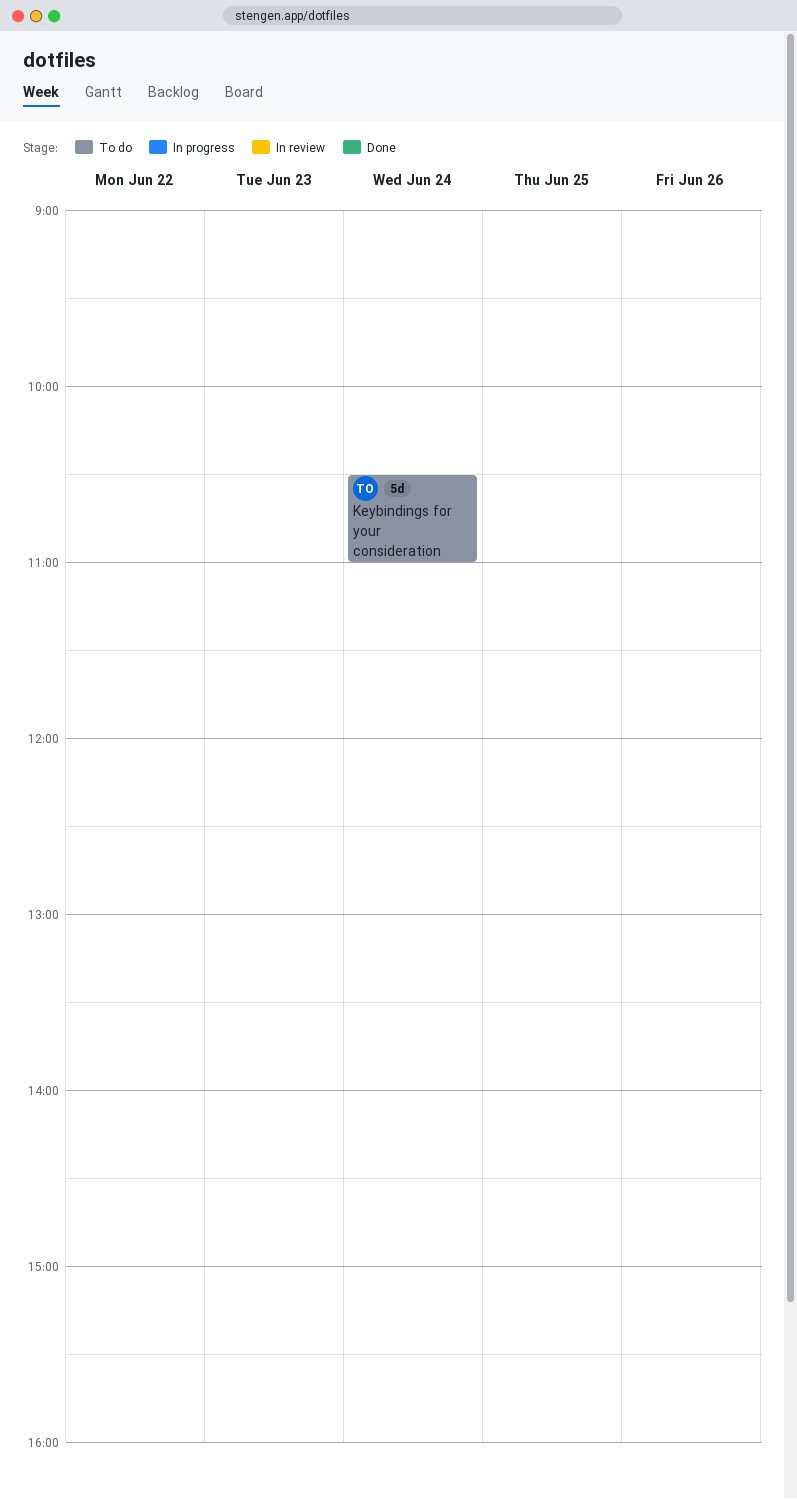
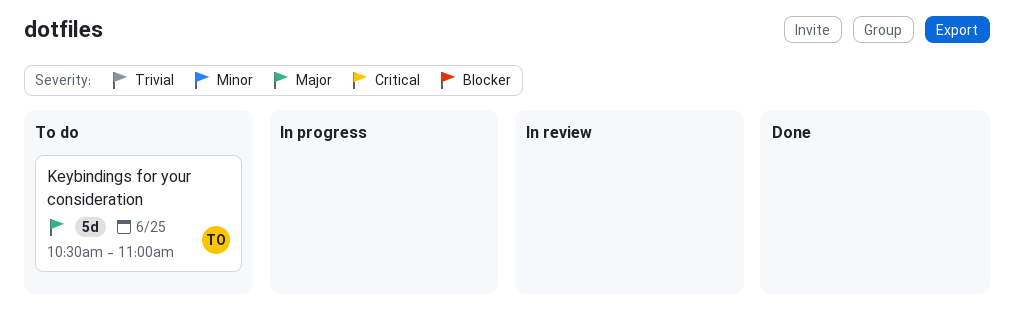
Keybindings for your consideration, day: Jun 24 -> Jun 25

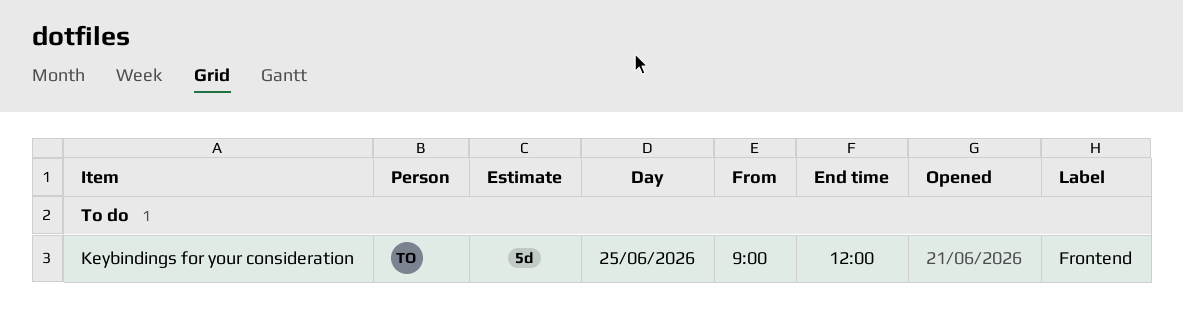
Keybindings for your consideration, begins: 10:30 -> 09:00
Keybindings for your consideration, ends: 11:00 -> 12:00

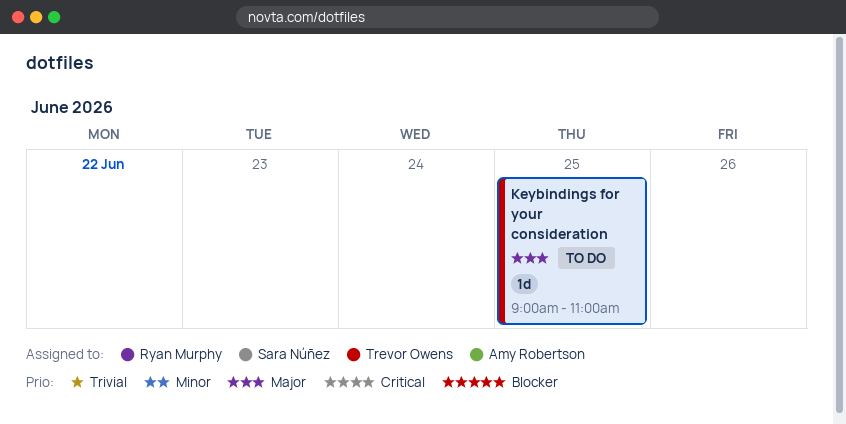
Keybindings for your consideration, estimate: 5d -> 1d
Keybindings for your consideration, ends: 12:00 -> 11:00

